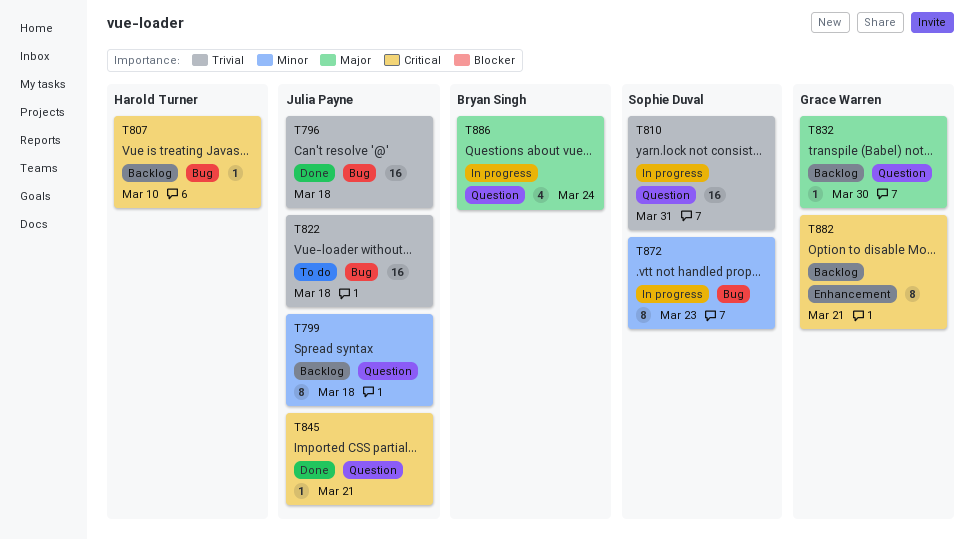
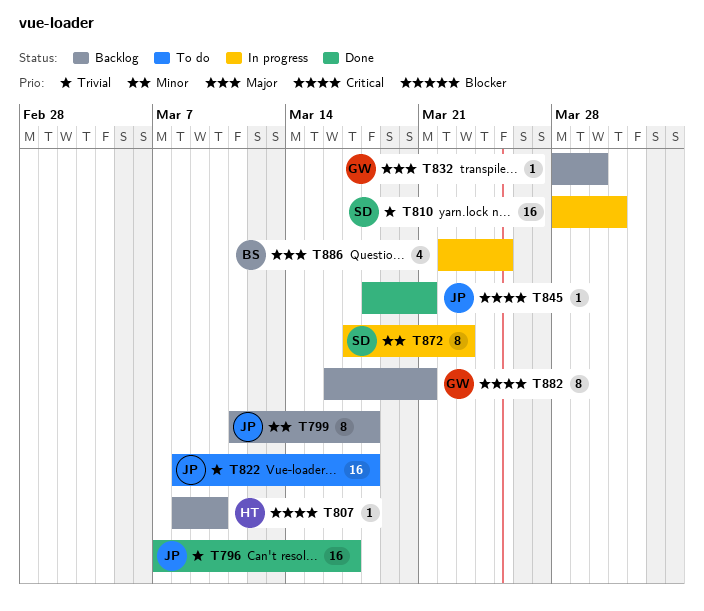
T796, due: Mar 18 -> Mar 17
T886, due: Mar 24 -> Mar 25

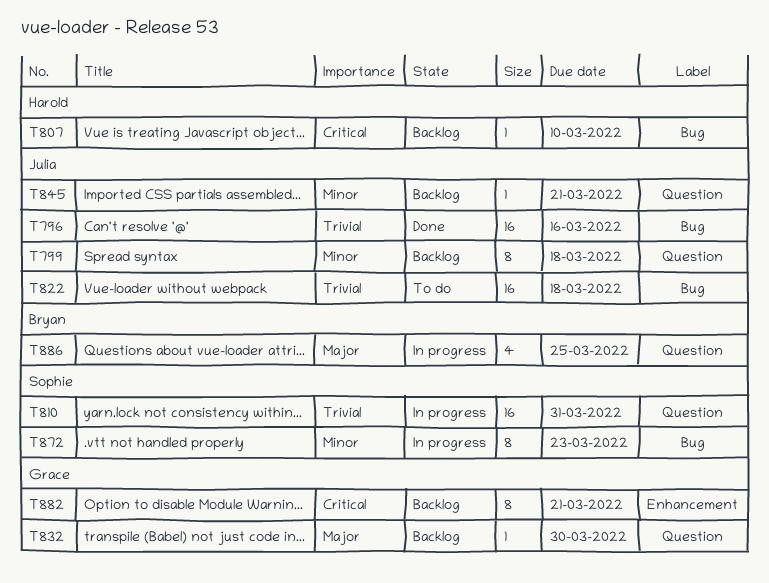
T796, due: Mar 17 -> Mar 16
T845, status: Done -> Backlog
T845, priority: Critical -> Minor

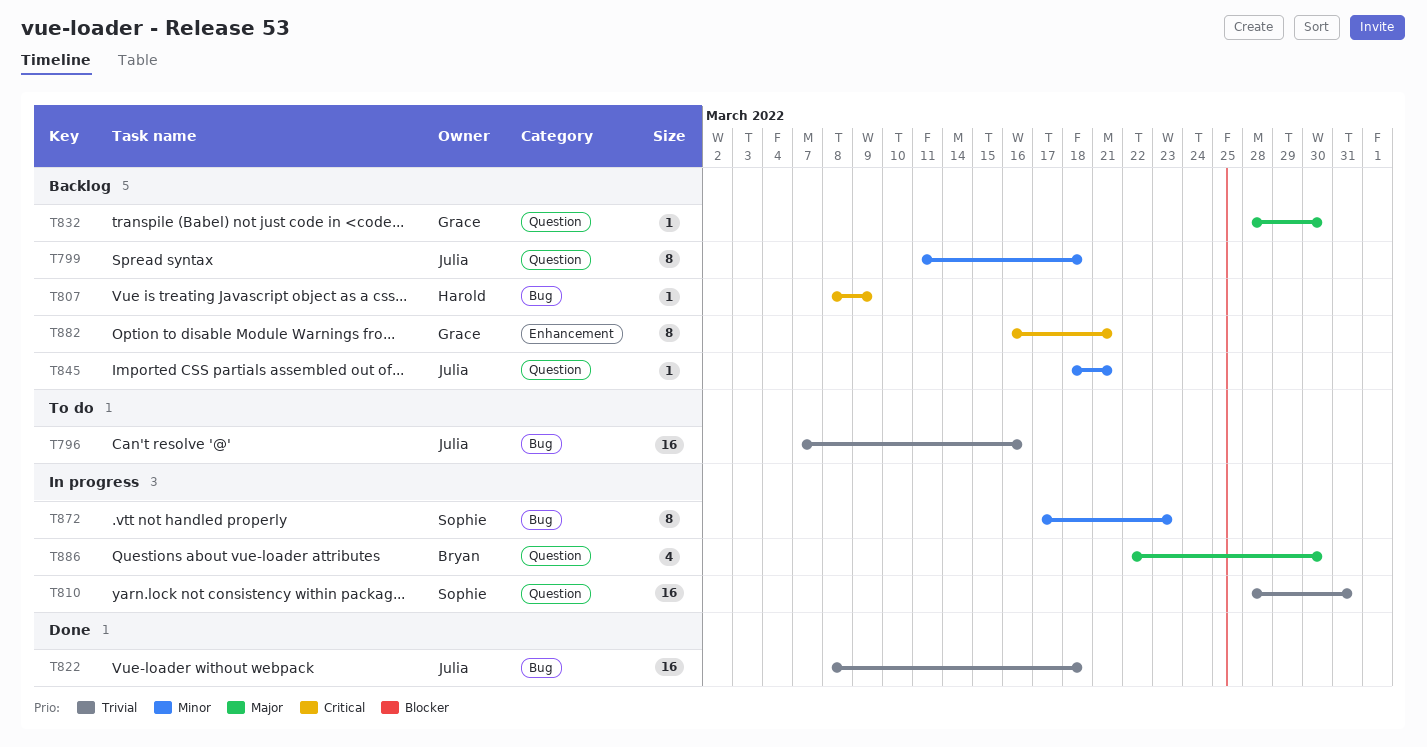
T796, status: Done -> To do
T807, due: Mar 10 -> Mar 9
T822, status: To do -> Done
T886, due: Mar 25 -> Mar 30

